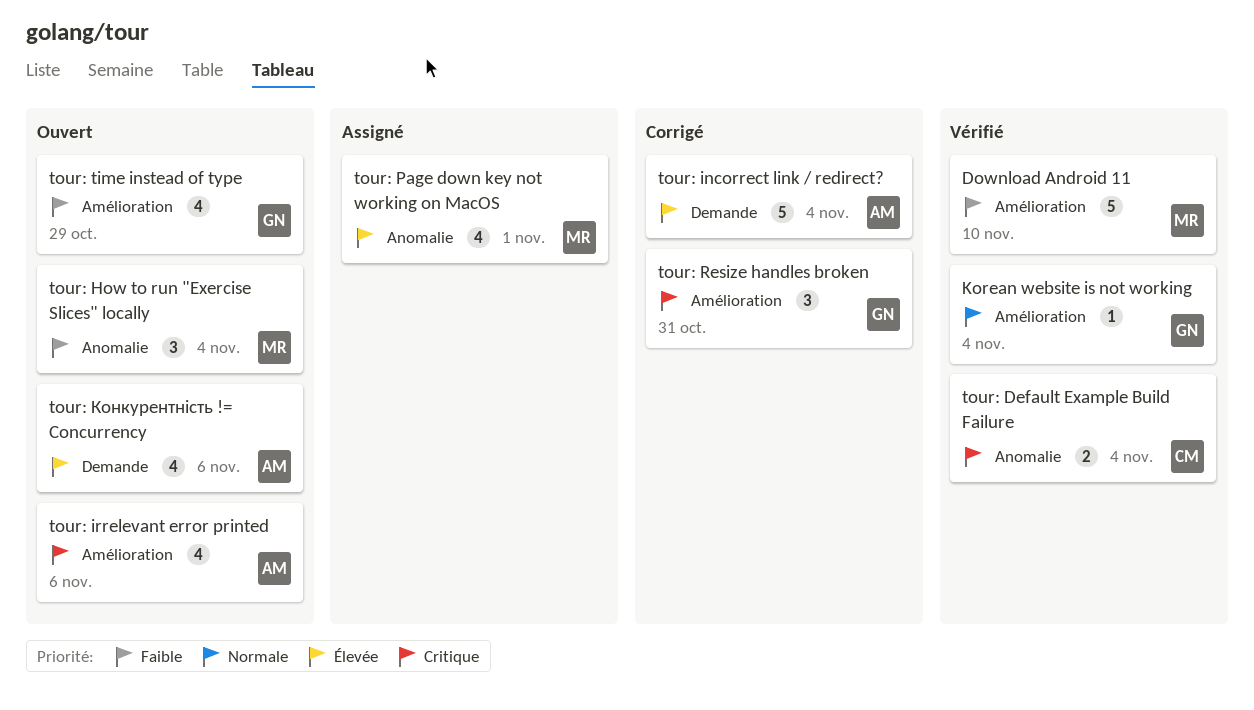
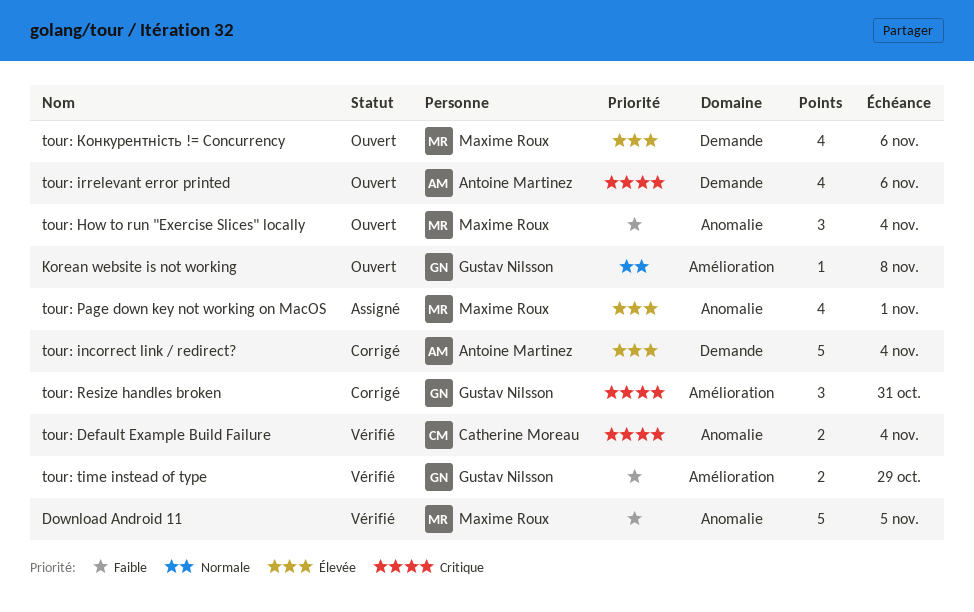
Download Android 11, label: Amélioration -> Anomalie
Download Android 11, due: Nov 10 -> Nov 5
Korean website is not working, status: Vérifié -> Ouvert
Korean website is not working, due: Nov 4 -> Nov 8
tour: irrelevant error printed, label: Amélioration -> Demande
tour: time instead of type, status: Ouvert -> Vérifié
tour: time instead of type, estimate: 4 -> 2
tour: Конкурентність != Concurrency, owner: Antoine Martinez -> Maxime Roux

